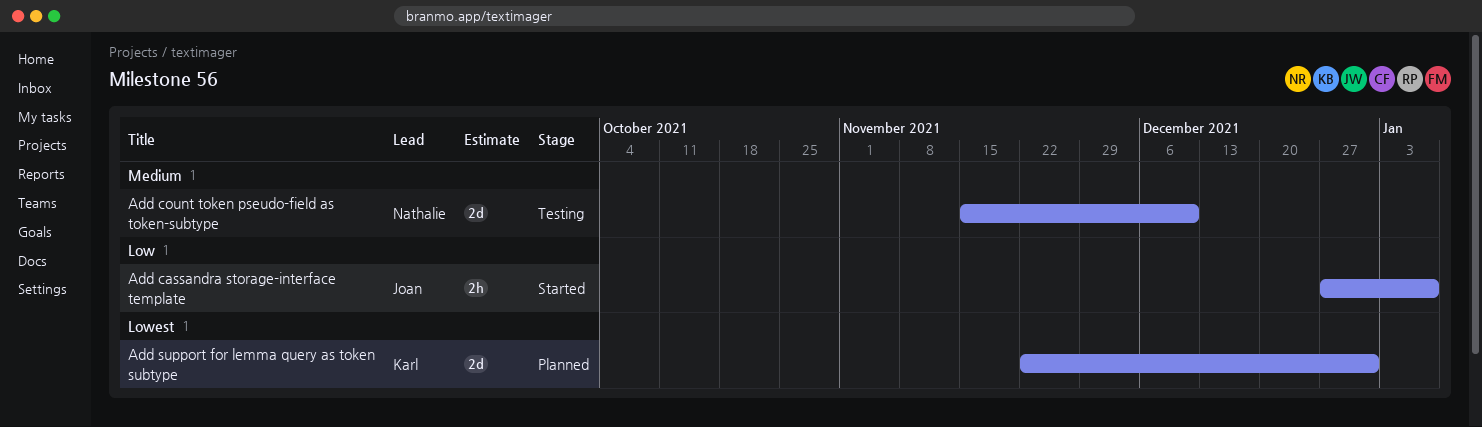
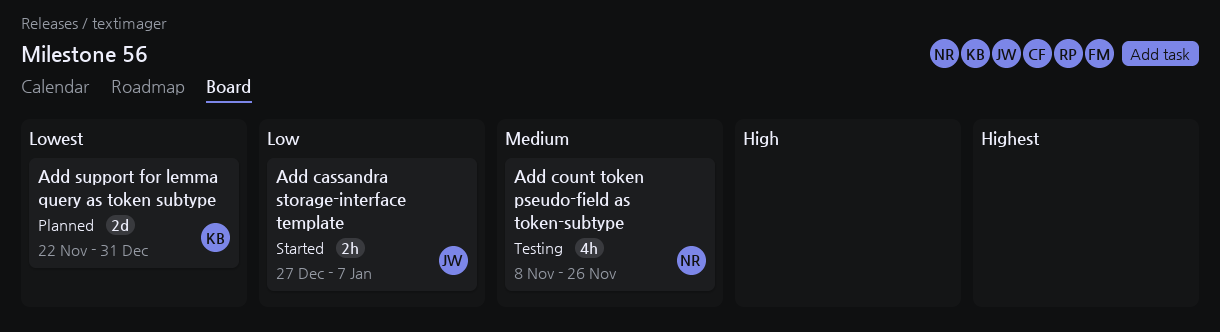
Add count token pseudo-field as token-subtype, estimate: 2d -> 4h
Add count token pseudo-field as token-subtype, start: Nov 15 -> Nov 8
Add count token pseudo-field as token-subtype, due: Dec 10 -> Nov 26

